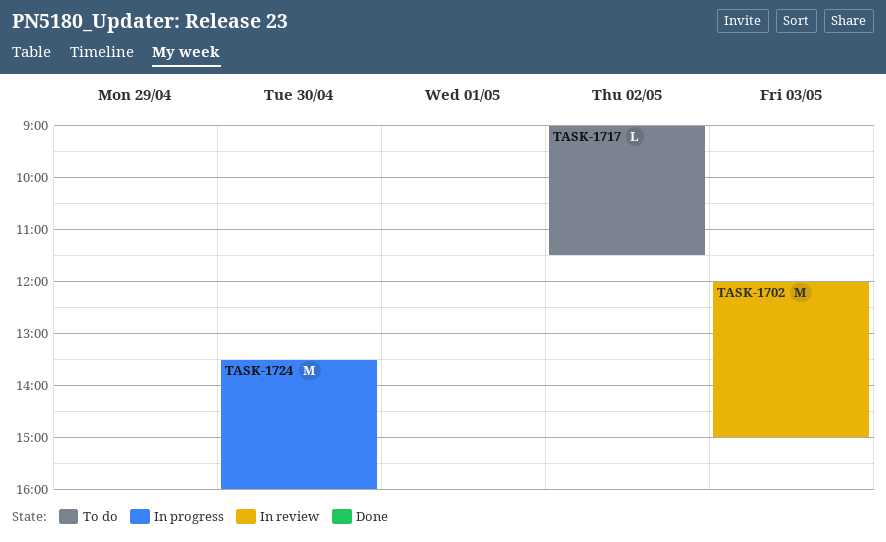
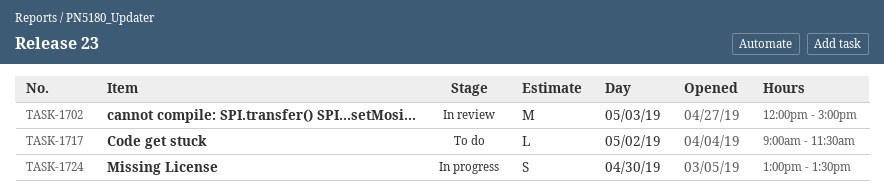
TASK-1724, estimate: M -> S
TASK-1724, begins: 13:30 -> 13:00
TASK-1724, ends: 16:00 -> 13:30

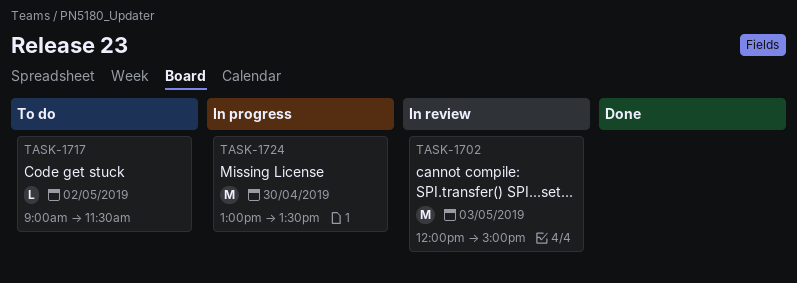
TASK-1724, estimate: S -> M

